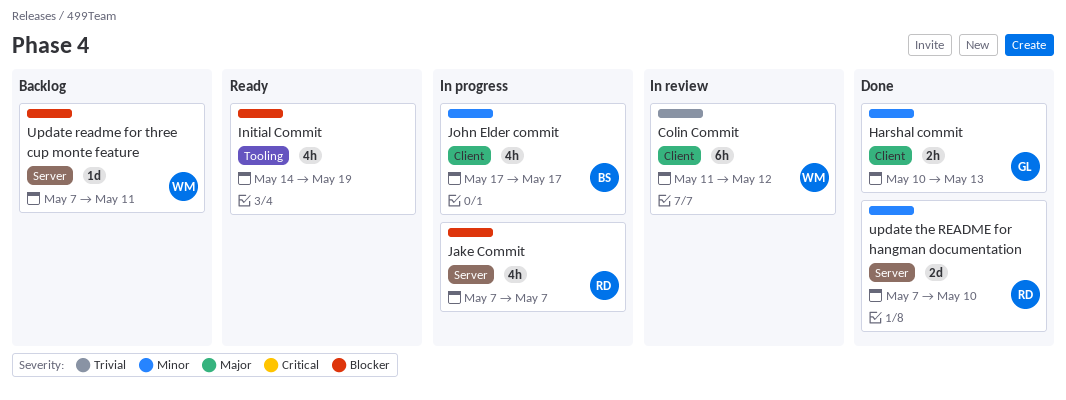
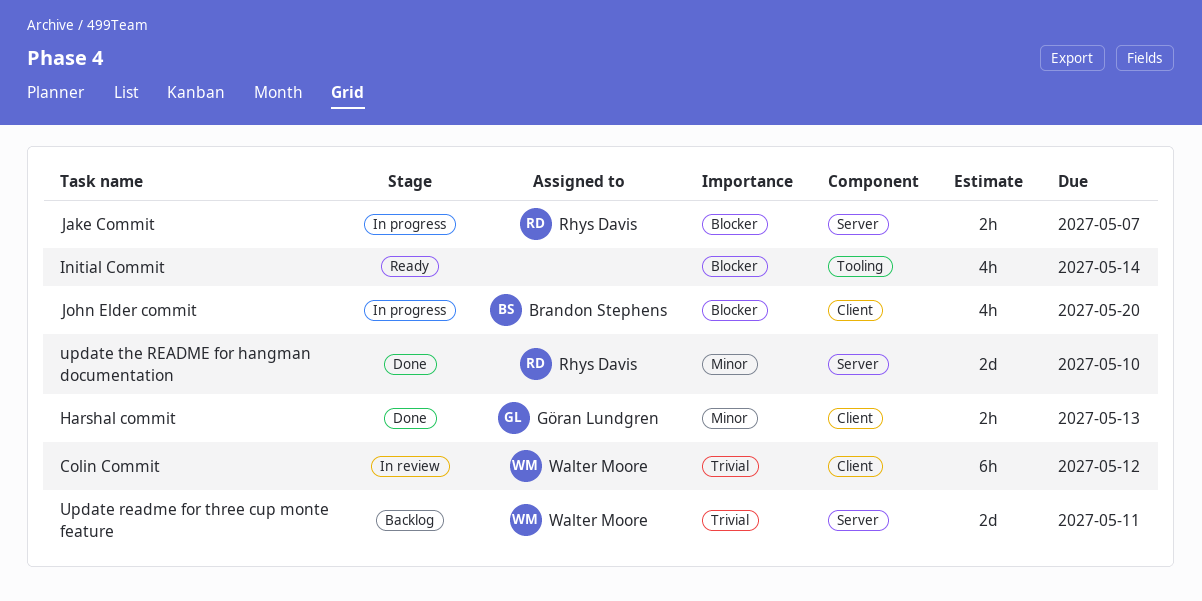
Initial Commit, due: May 19 -> May 14
Jake Commit, estimate: 4h -> 2h
John Elder commit, priority: Minor -> Blocker
John Elder commit, due: May 17 -> May 20
Update readme for three cup monte feature, priority: Blocker -> Trivial
Update readme for three cup monte feature, estimate: 1d -> 2d

